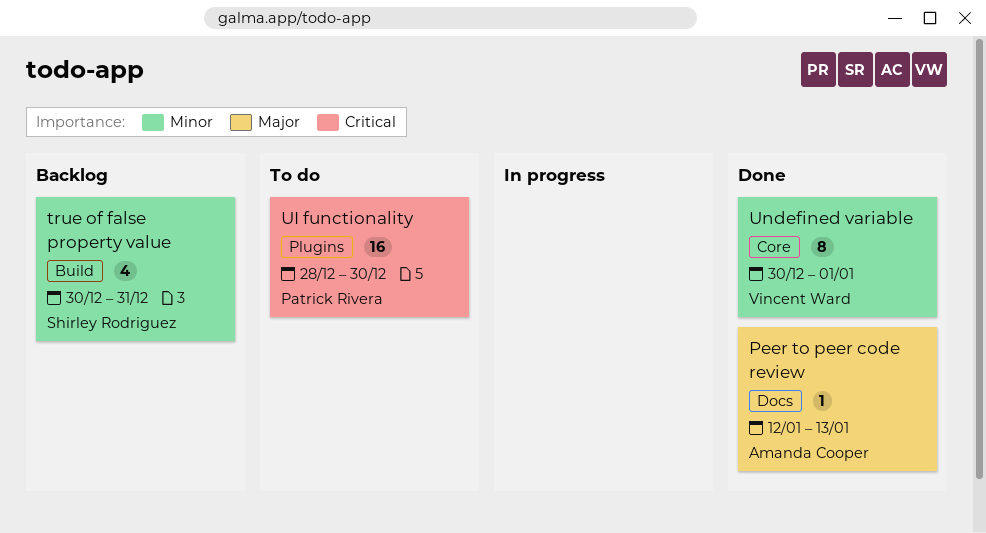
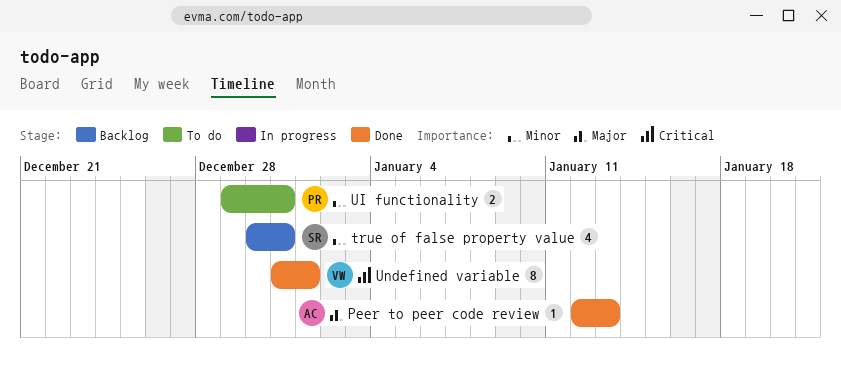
UI functionality, priority: Critical -> Minor
UI functionality, estimate: 16 -> 2
UI functionality, start: Dec 28 -> Dec 29
UI functionality, due: Dec 30 -> Dec 31
Undefined variable, priority: Minor -> Critical
Undefined variable, start: Dec 30 -> Dec 31

